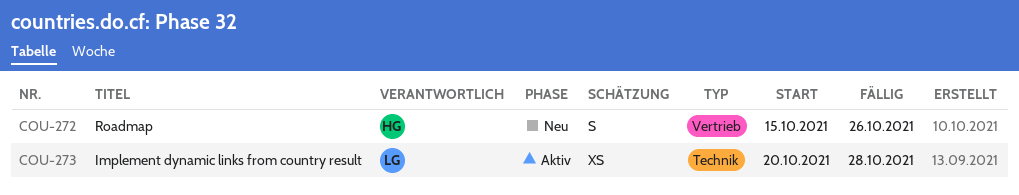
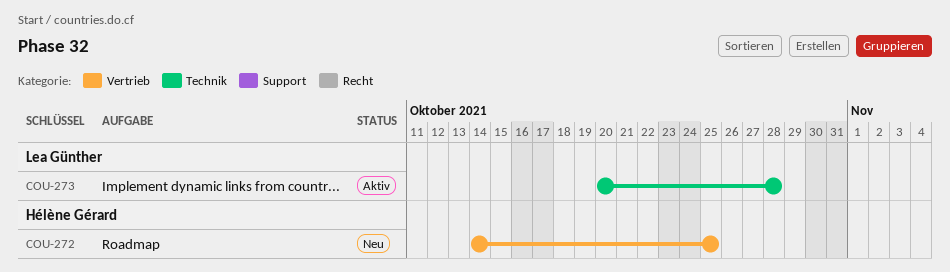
COU-272, start: Oct 15 -> Oct 14
COU-272, due: Oct 26 -> Oct 25

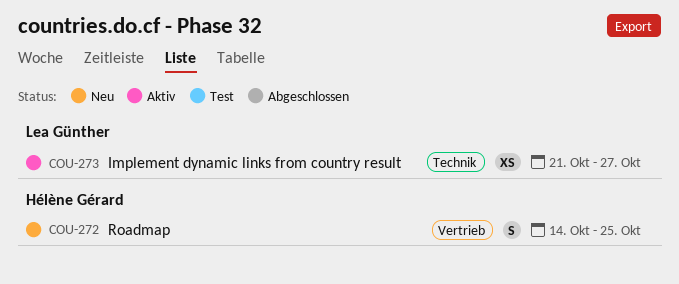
COU-273, start: Oct 20 -> Oct 21
COU-273, due: Oct 28 -> Oct 27

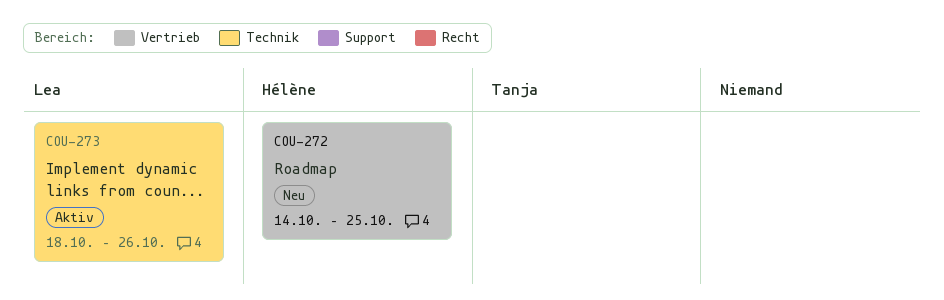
COU-273, start: Oct 21 -> Oct 18
COU-273, due: Oct 27 -> Oct 26

